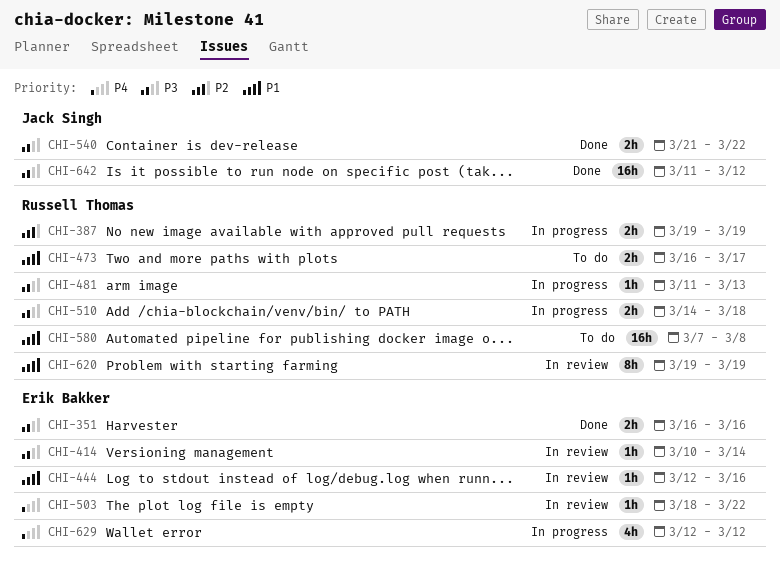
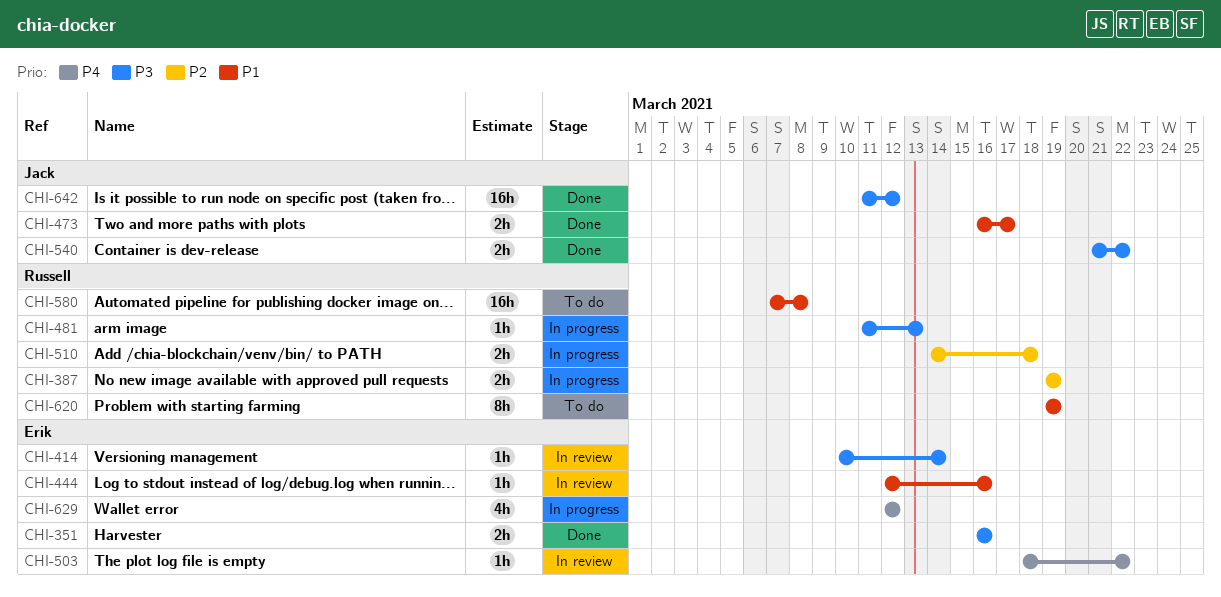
CHI-473, status: To do -> Done
CHI-473, owner: Russell Thomas -> Jack Singh
CHI-510, priority: P3 -> P2
CHI-620, status: In review -> To do

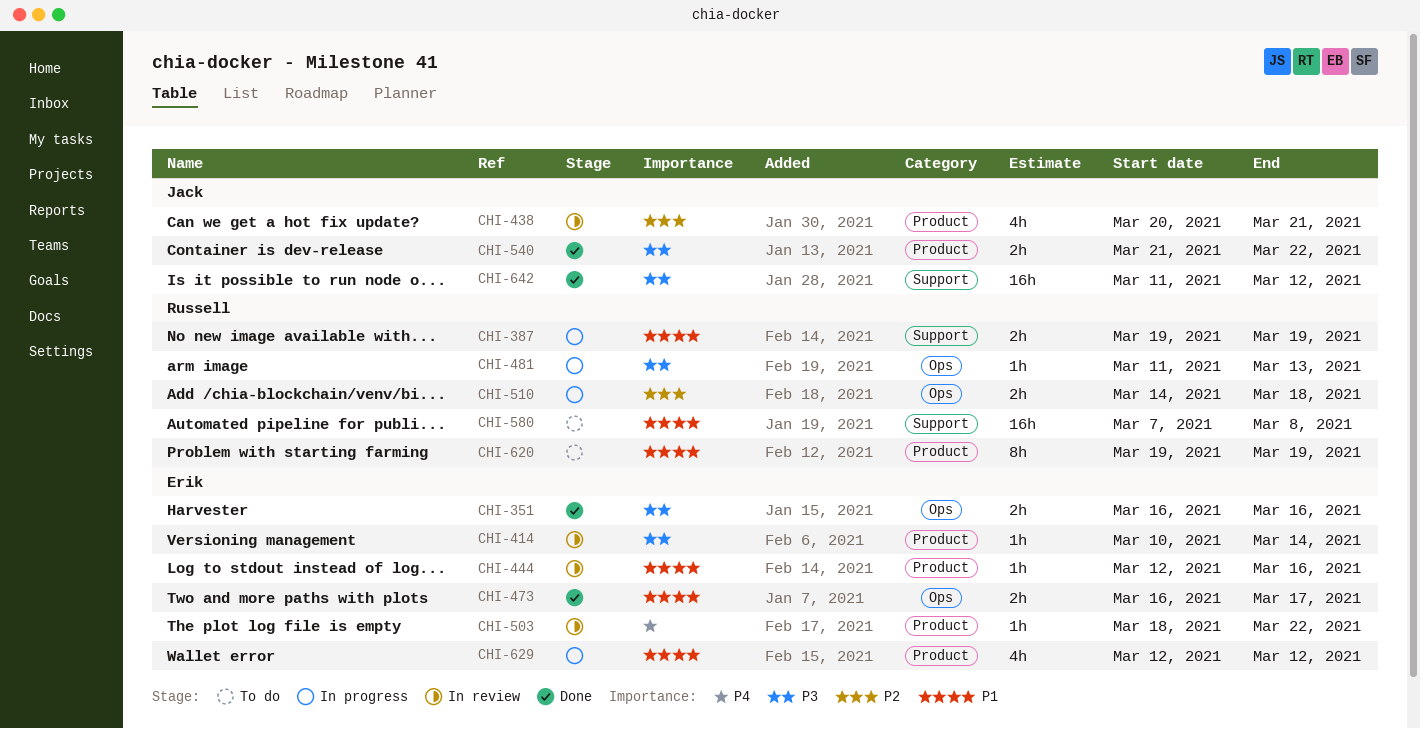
CHI-387, priority: P2 -> P1
CHI-438: none -> present
CHI-473, owner: Jack -> Erik
CHI-629, priority: P4 -> P1

